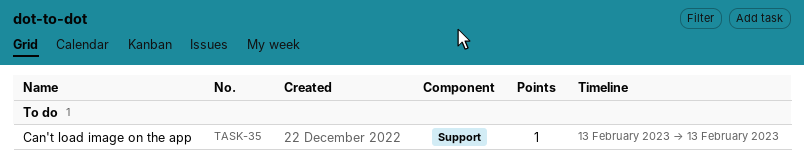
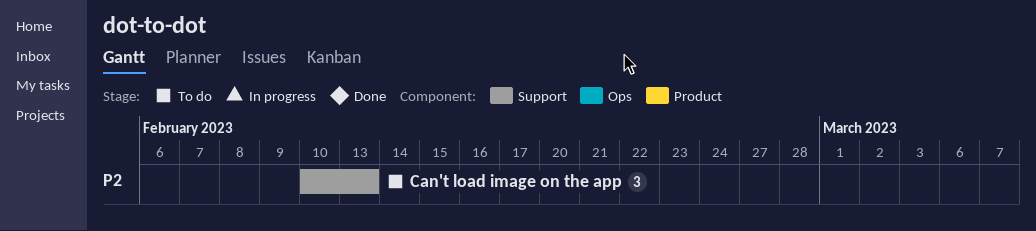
Can't load image on the app, estimate: 1 -> 3
Can't load image on the app, start: Feb 13 -> Feb 10

